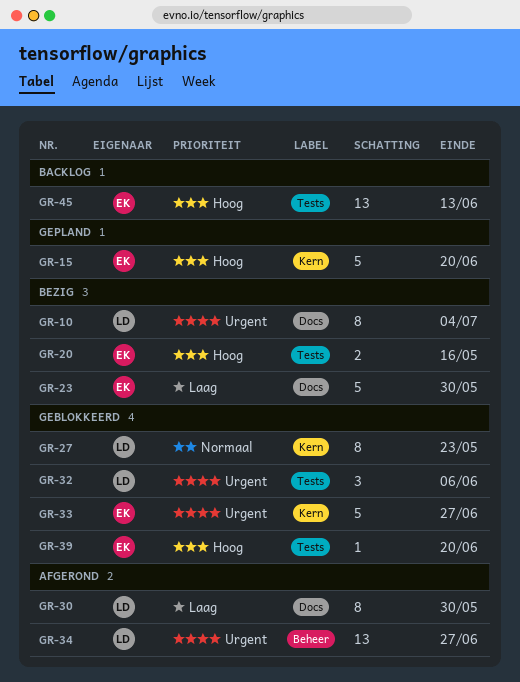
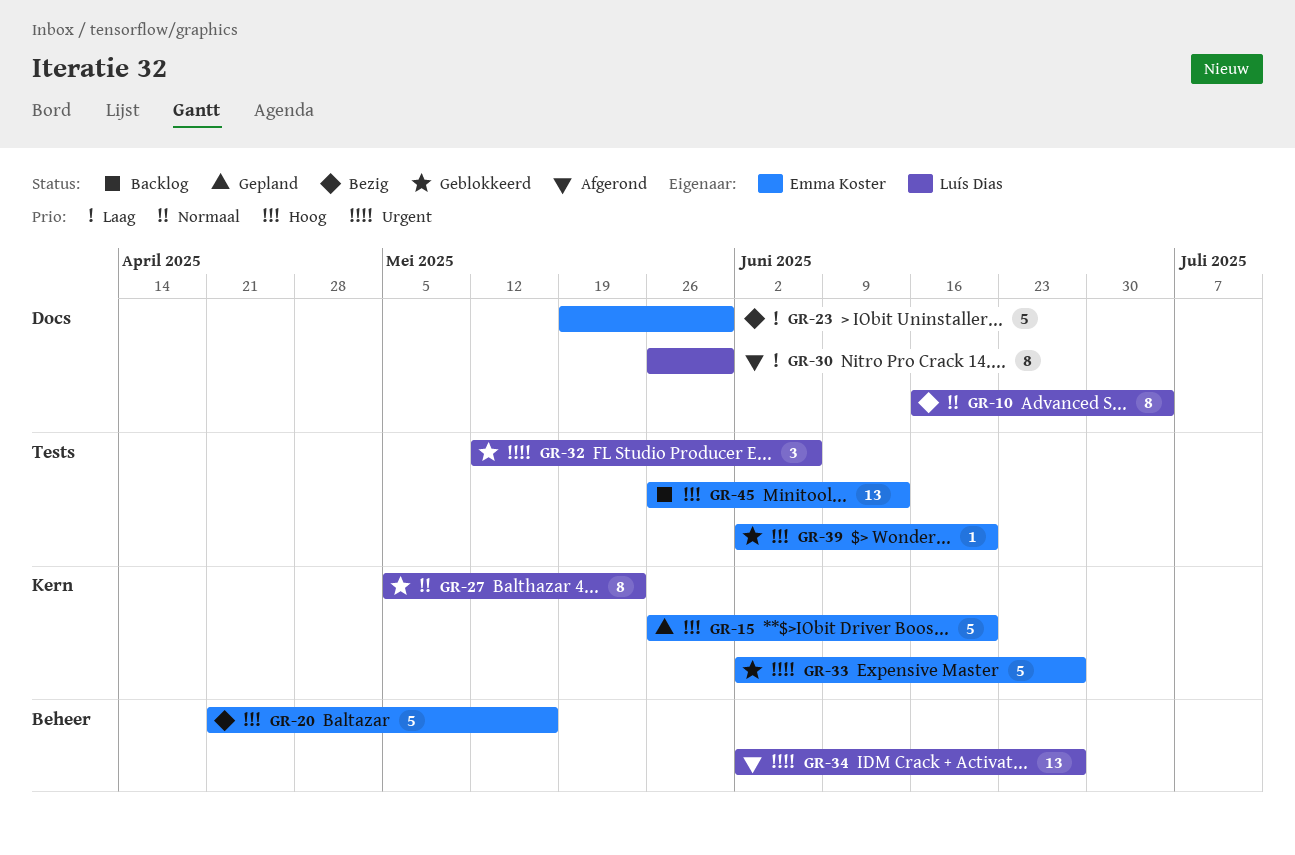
GR-10, priority: Urgent -> Normaal
GR-20, label: Tests -> Beheer
GR-20, estimate: 2 -> 5

